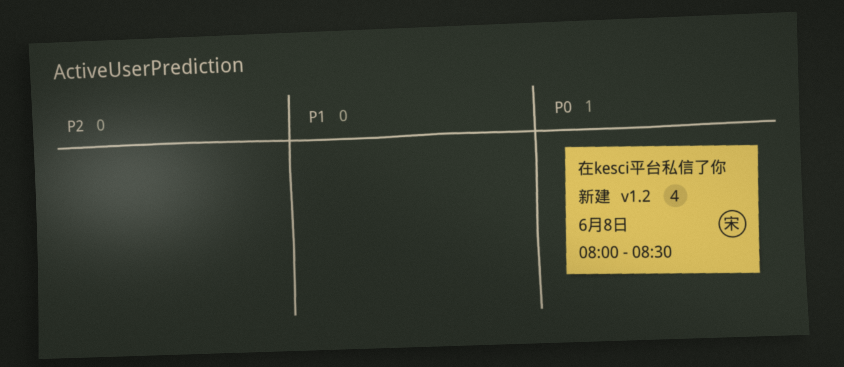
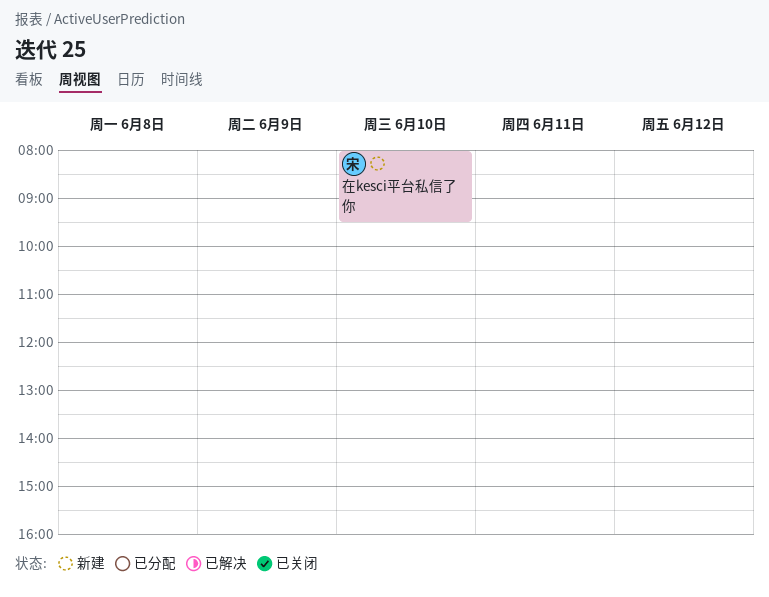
在kesci平台私信了你, day: Jun 8 -> Jun 10
在kesci平台私信了你, ends: 08:30 -> 09:30

